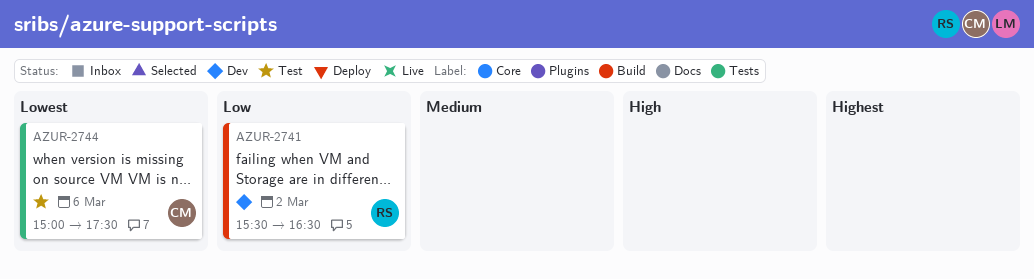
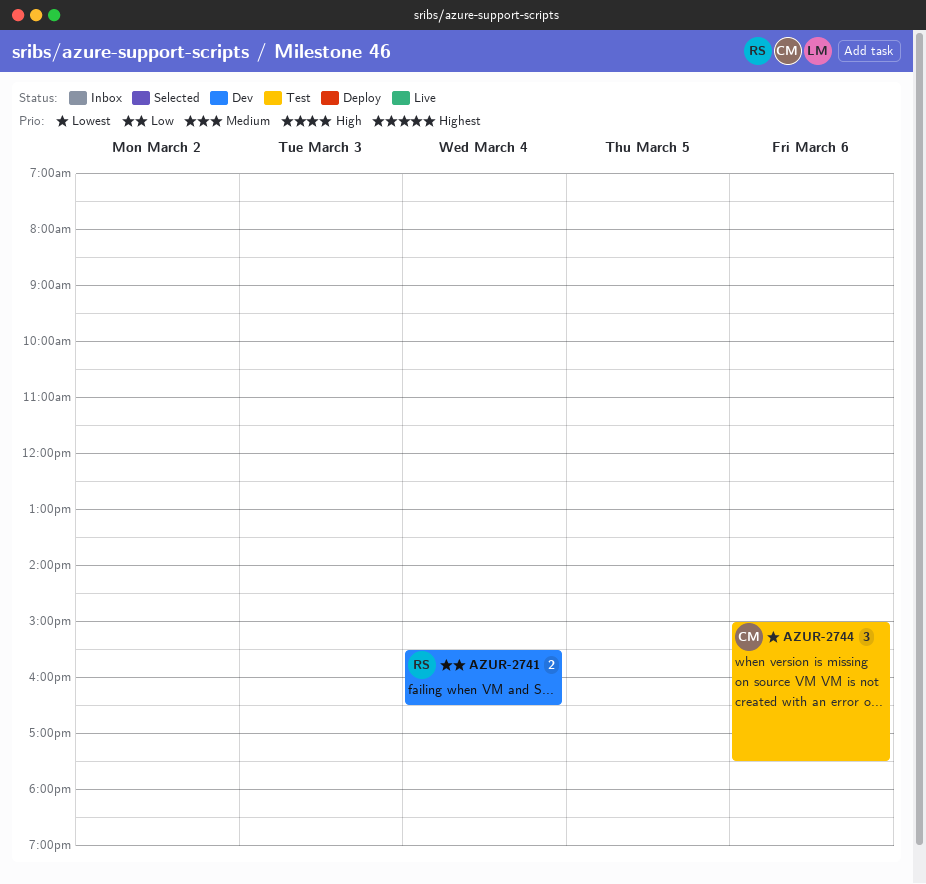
AZUR-2741, day: Mar 2 -> Mar 4

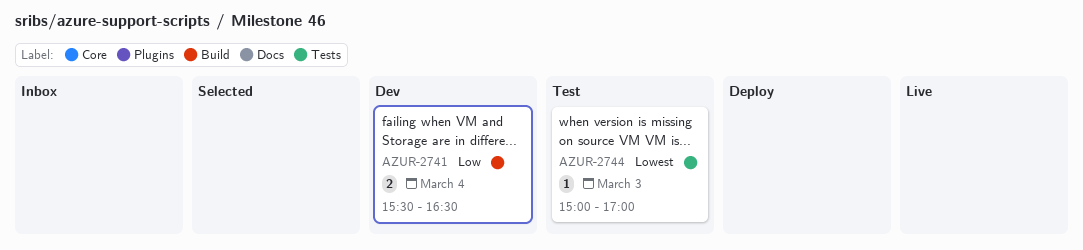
AZUR-2744, estimate: 3 -> 1
AZUR-2744, day: Mar 6 -> Mar 3
AZUR-2744, ends: 17:30 -> 17:00

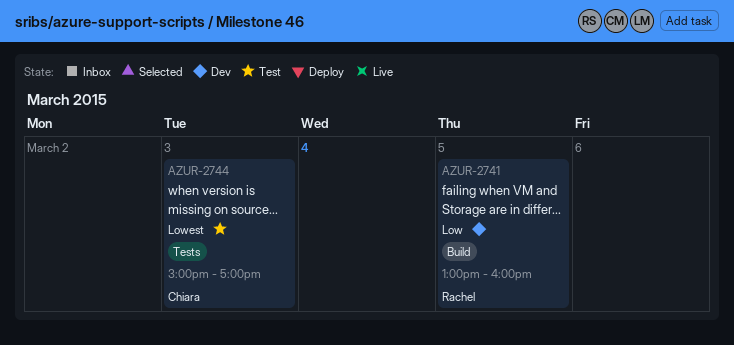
AZUR-2741, day: Mar 4 -> Mar 5
AZUR-2741, begins: 15:30 -> 13:00
AZUR-2741, ends: 16:30 -> 16:00

